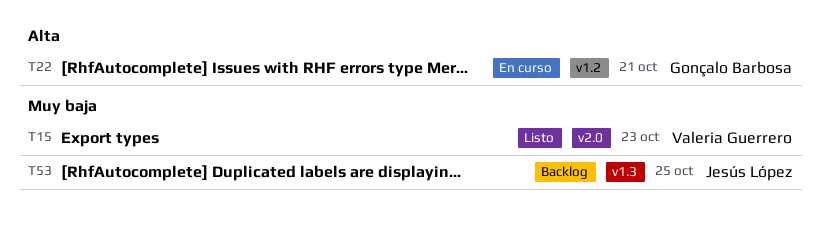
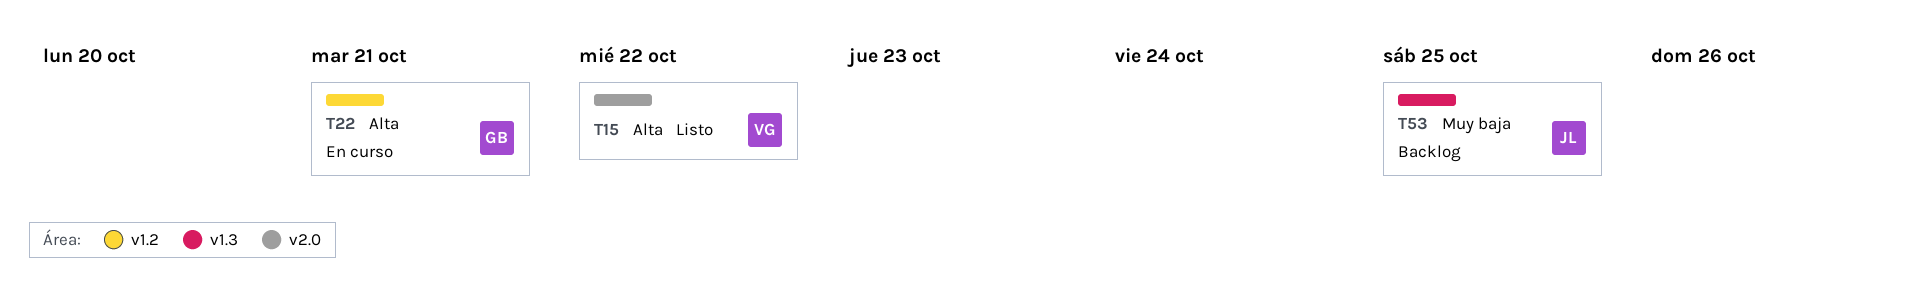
T15, priority: Muy baja -> Alta
T15, due: Oct 23 -> Oct 22

